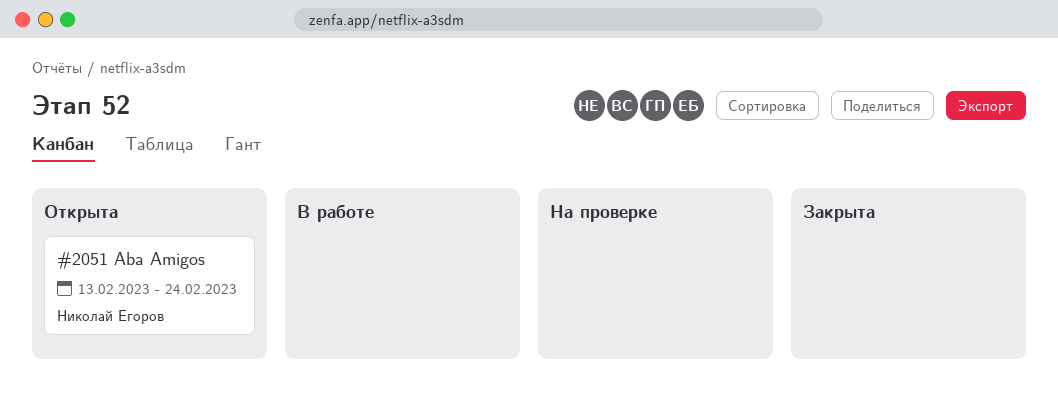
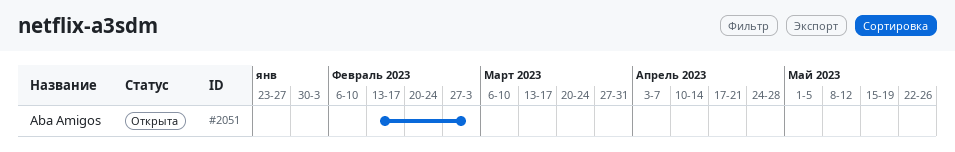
#2051, due: Feb 24 -> Mar 3

